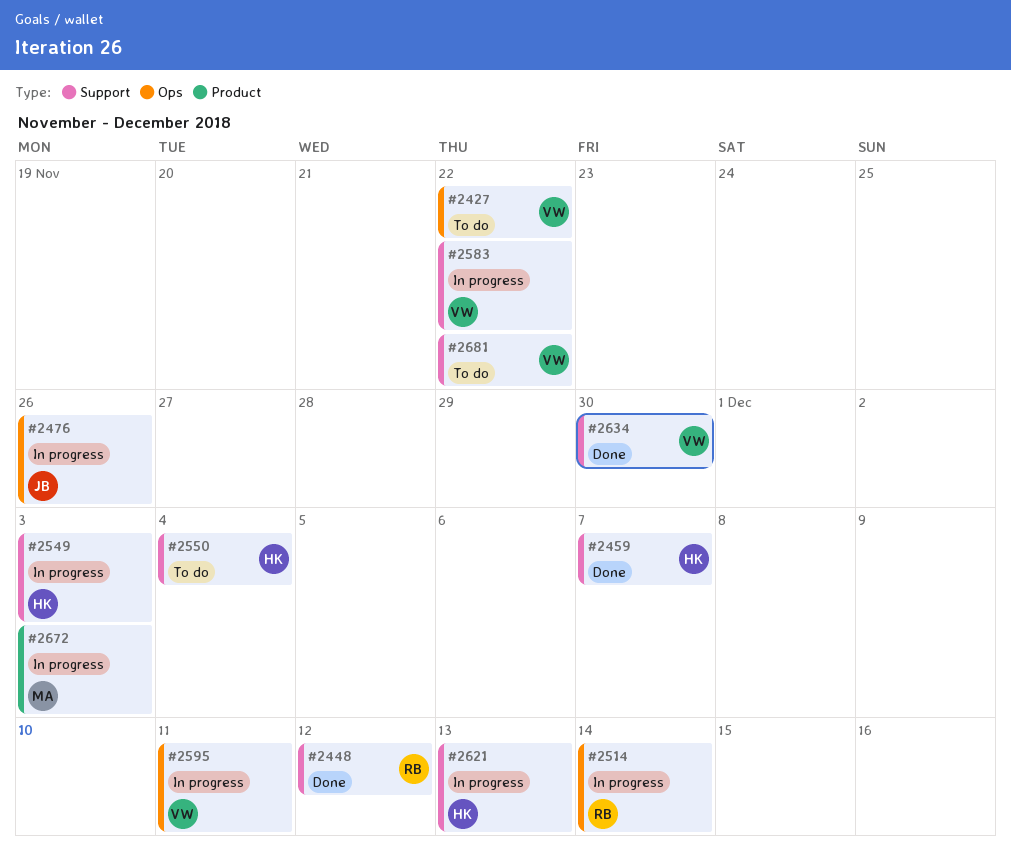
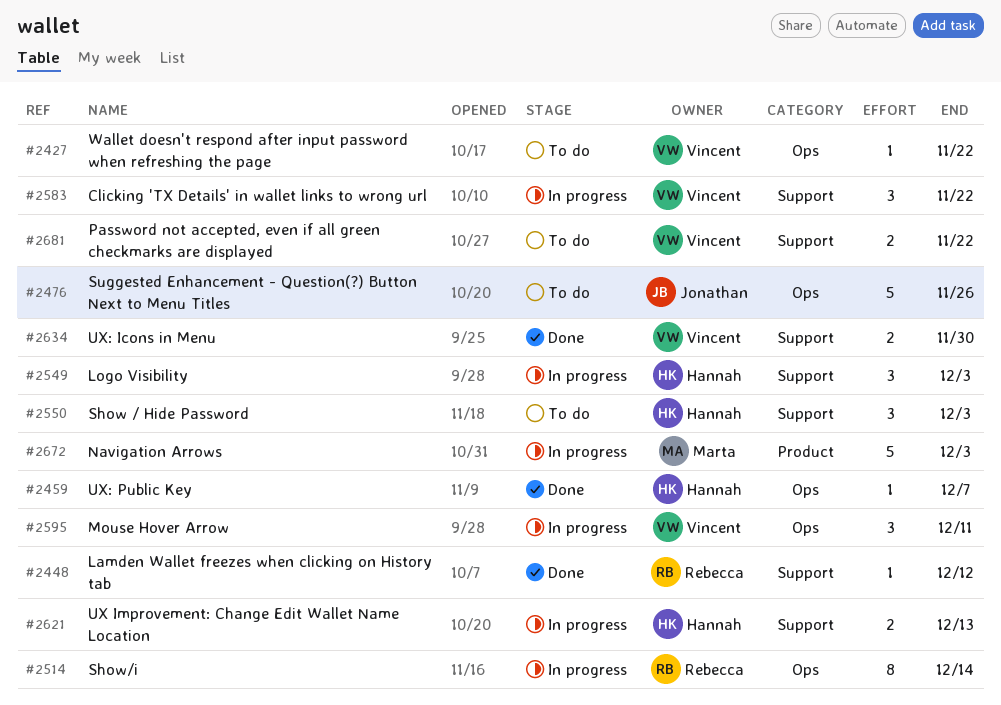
#2459, label: Support -> Ops
#2476, status: In progress -> To do
#2550, due: Dec 4 -> Dec 3

